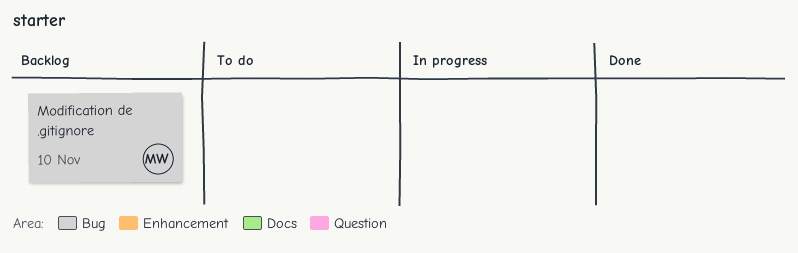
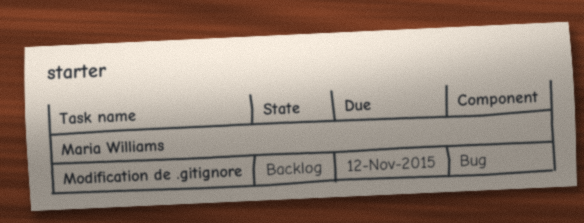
Modification de .gitignore, due: Nov 10 -> Nov 12

